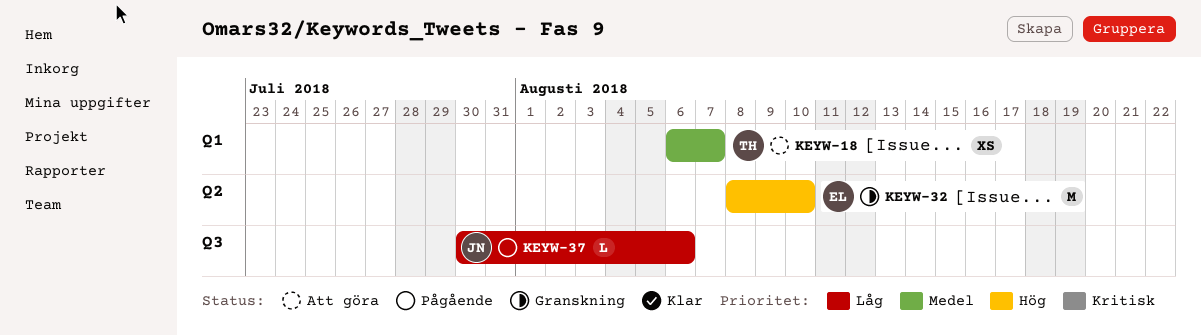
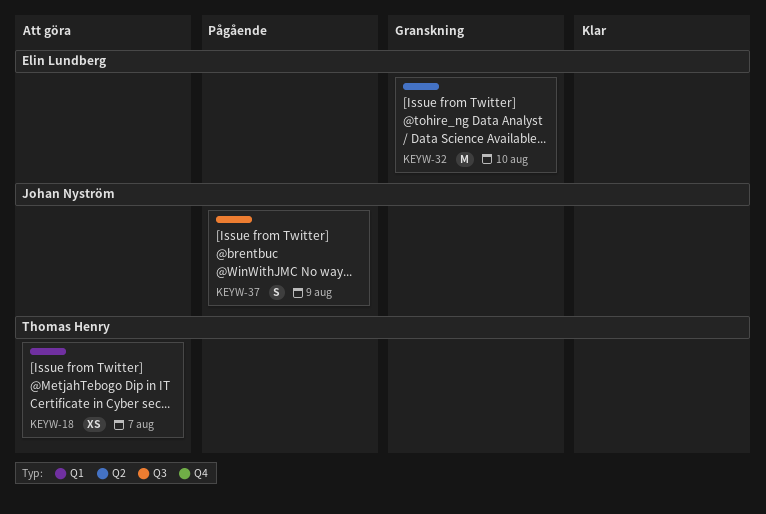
KEYW-37, estimate: L -> S
KEYW-37, due: Aug 6 -> Aug 9

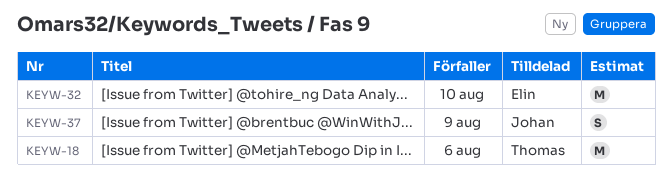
KEYW-18, estimate: XS -> M
KEYW-18, due: Aug 7 -> Aug 6

